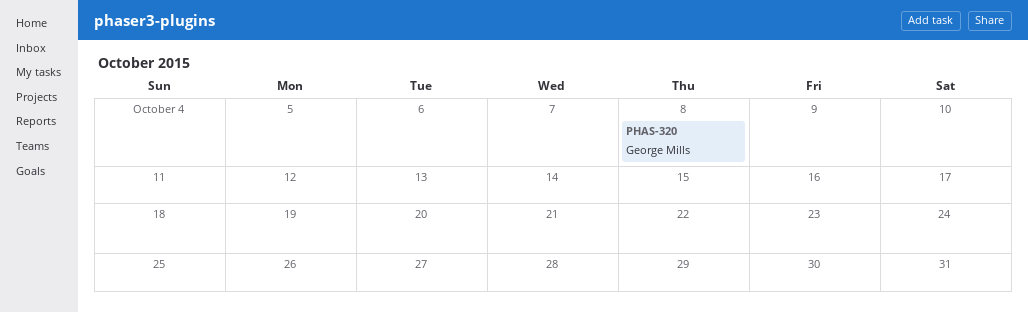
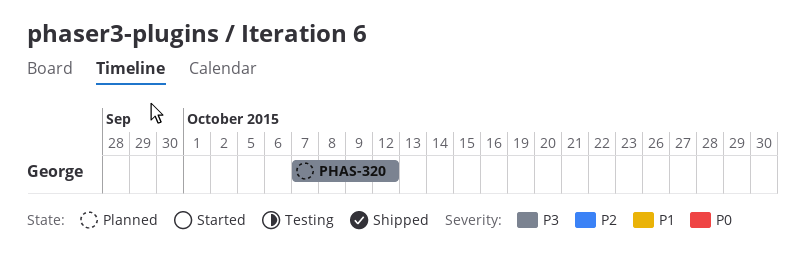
PHAS-320, due: Oct 8 -> Oct 12

